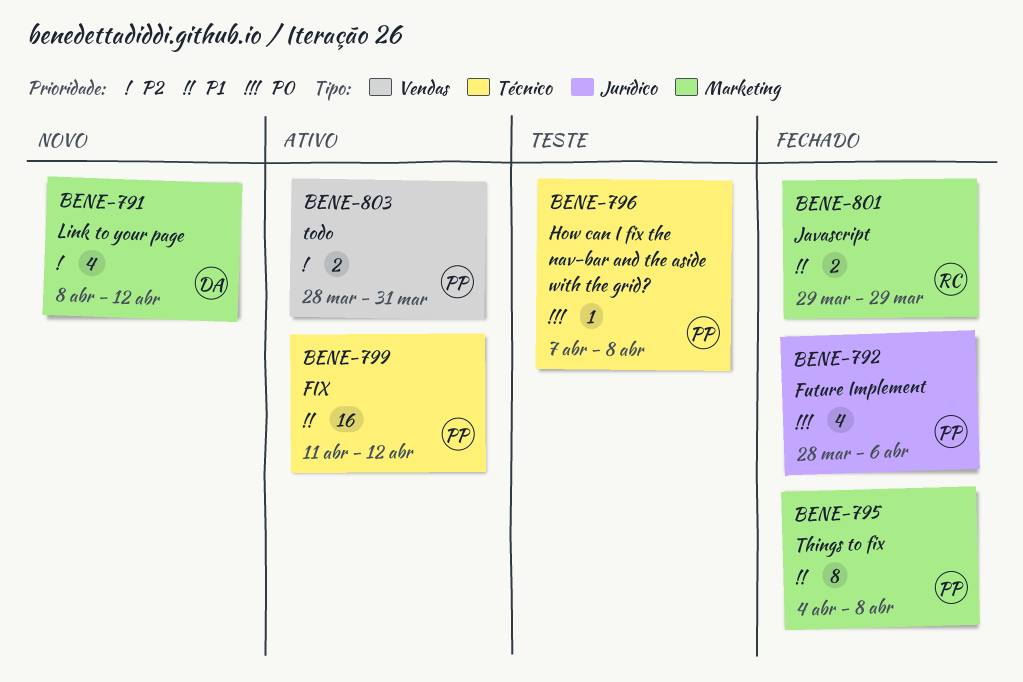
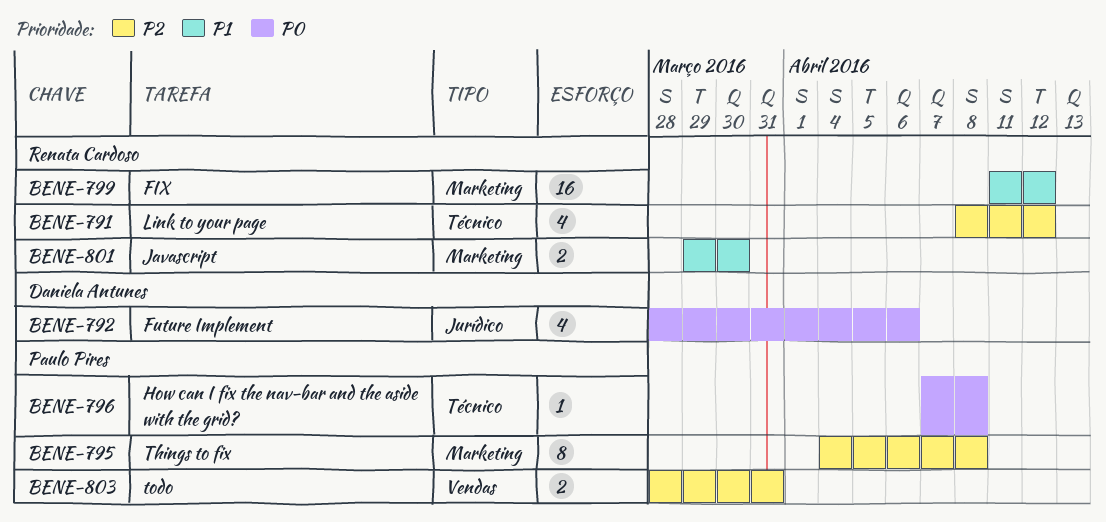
BENE-791, owner: Daniela Antunes -> Renata Cardoso
BENE-791, label: Marketing -> Técnico
BENE-792, owner: Paulo Pires -> Daniela Antunes
BENE-795, priority: P1 -> P2
BENE-799, owner: Paulo Pires -> Renata Cardoso
BENE-799, label: Técnico -> Marketing
BENE-801, due: Mar 29 -> Mar 30

